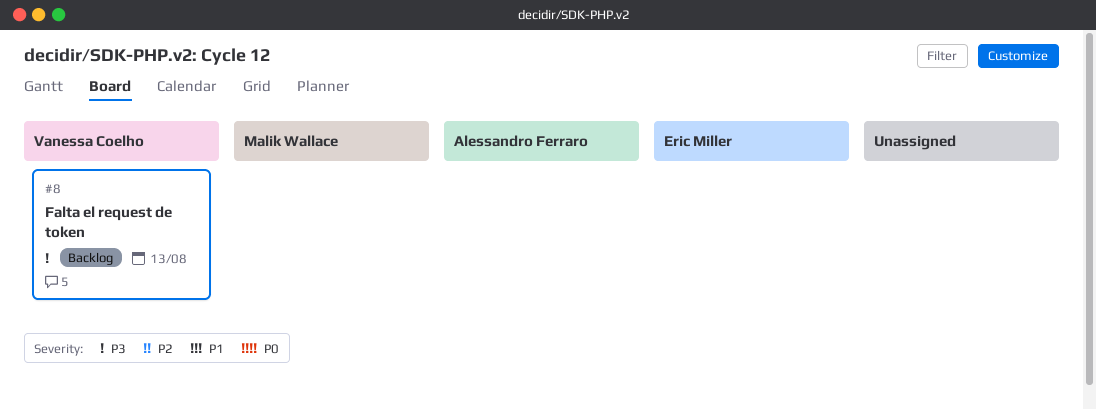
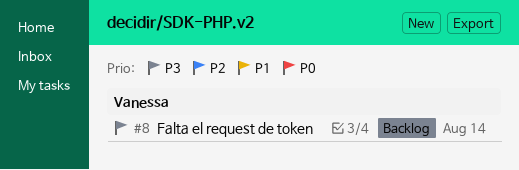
#8, due: Aug 13 -> Aug 14

